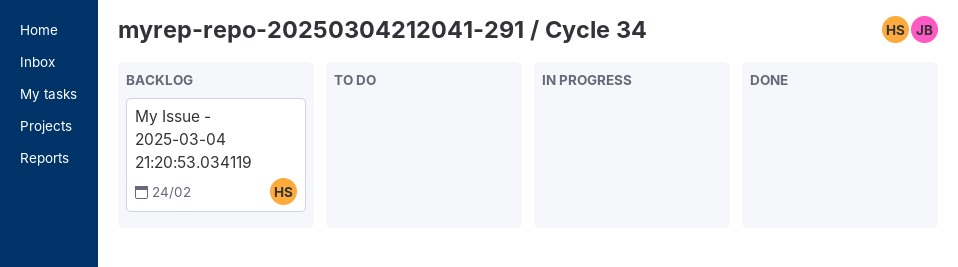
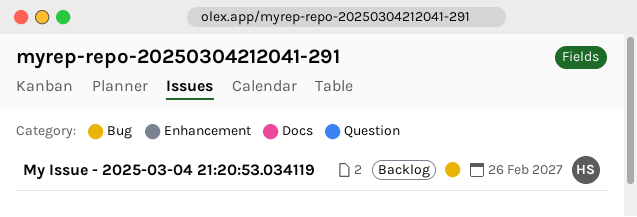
My Issue - 2025-03-04 21:20:53.034119, due: Feb 24 -> Feb 26

